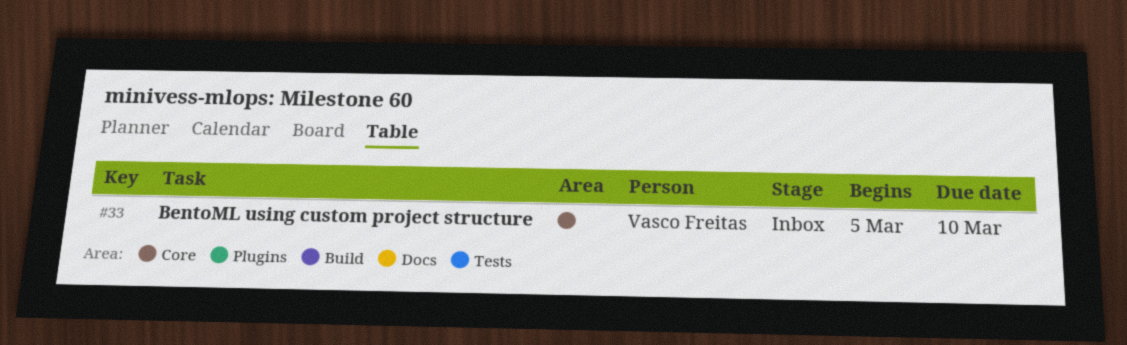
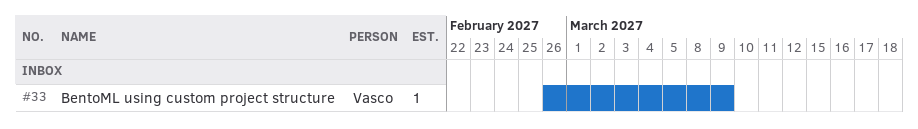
#33, start: Mar 5 -> Feb 26
#33, due: Mar 10 -> Mar 9

